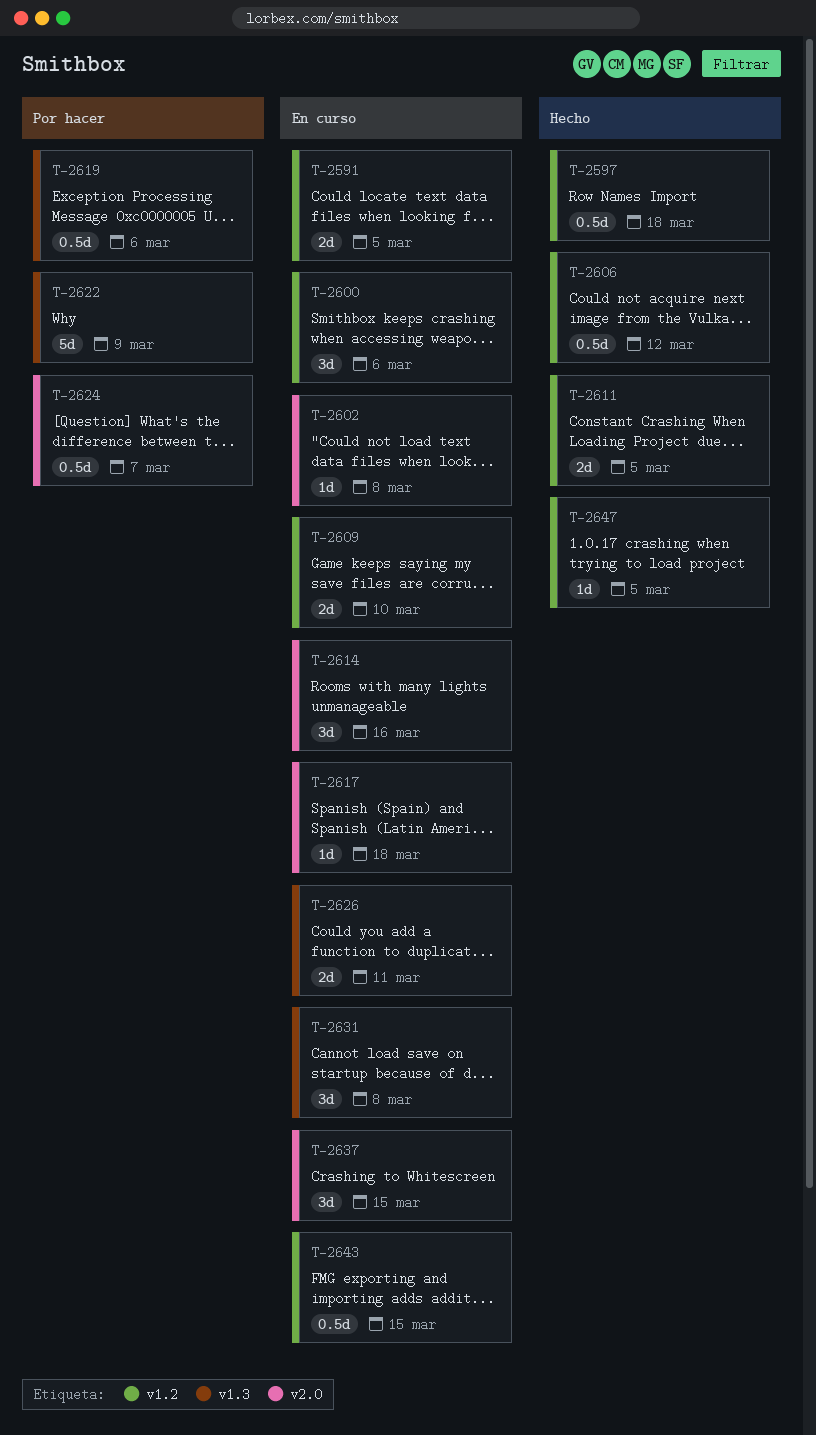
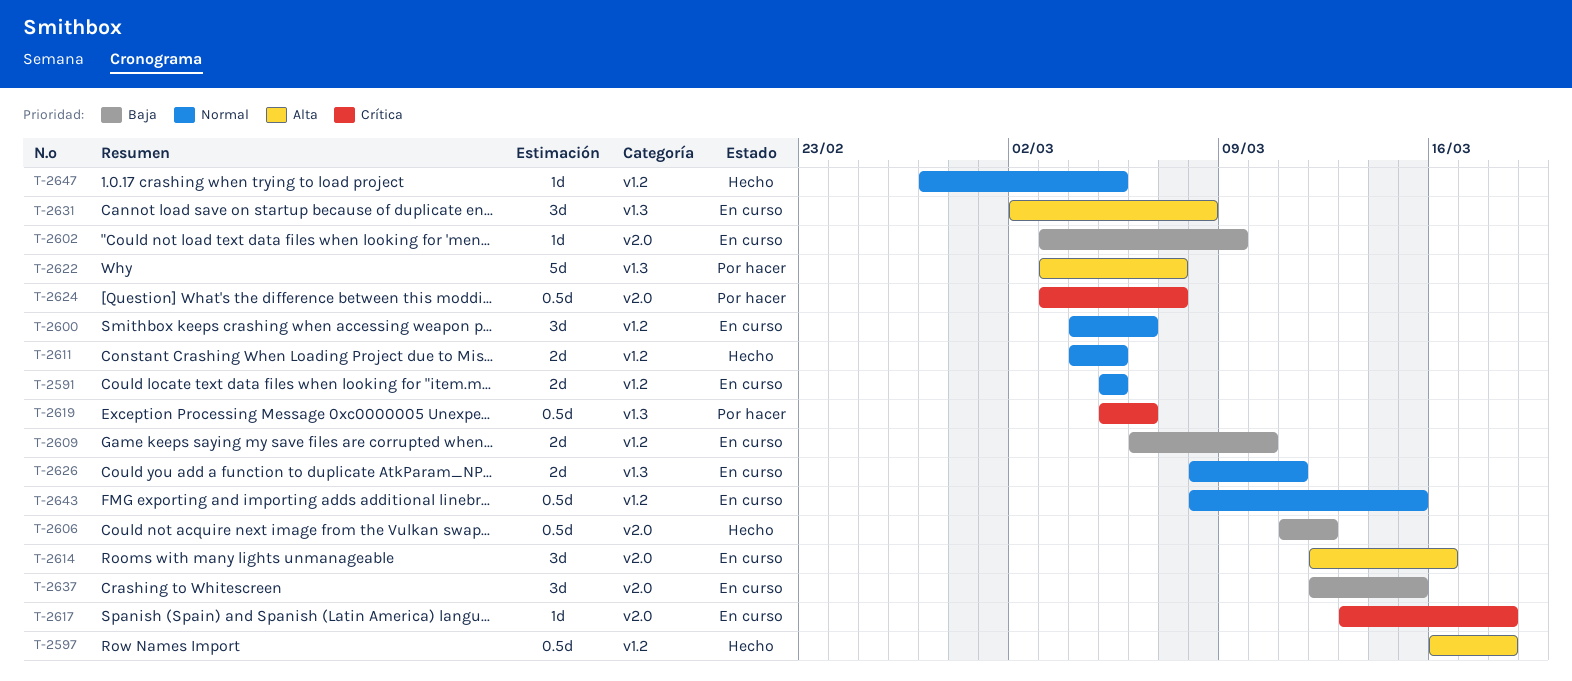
T-2602, due: Mar 8 -> Mar 9
T-2606, label: v1.2 -> v2.0
T-2622, due: Mar 9 -> Mar 7

